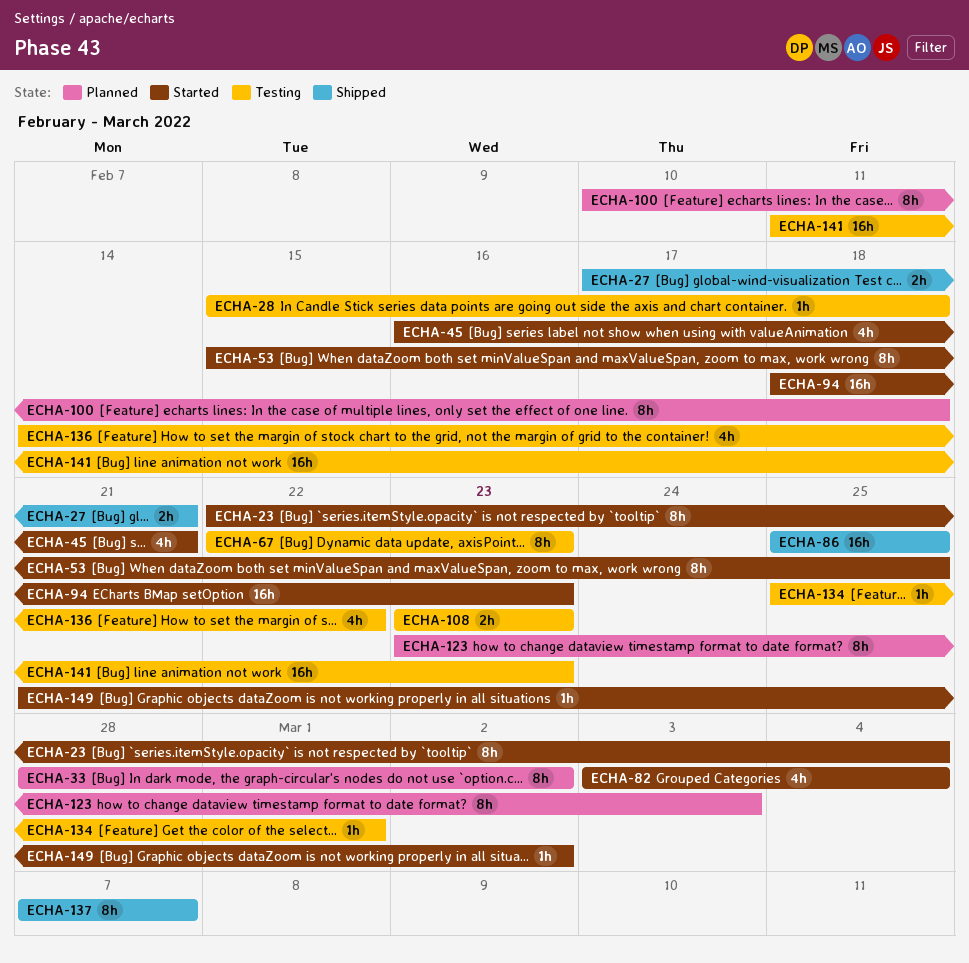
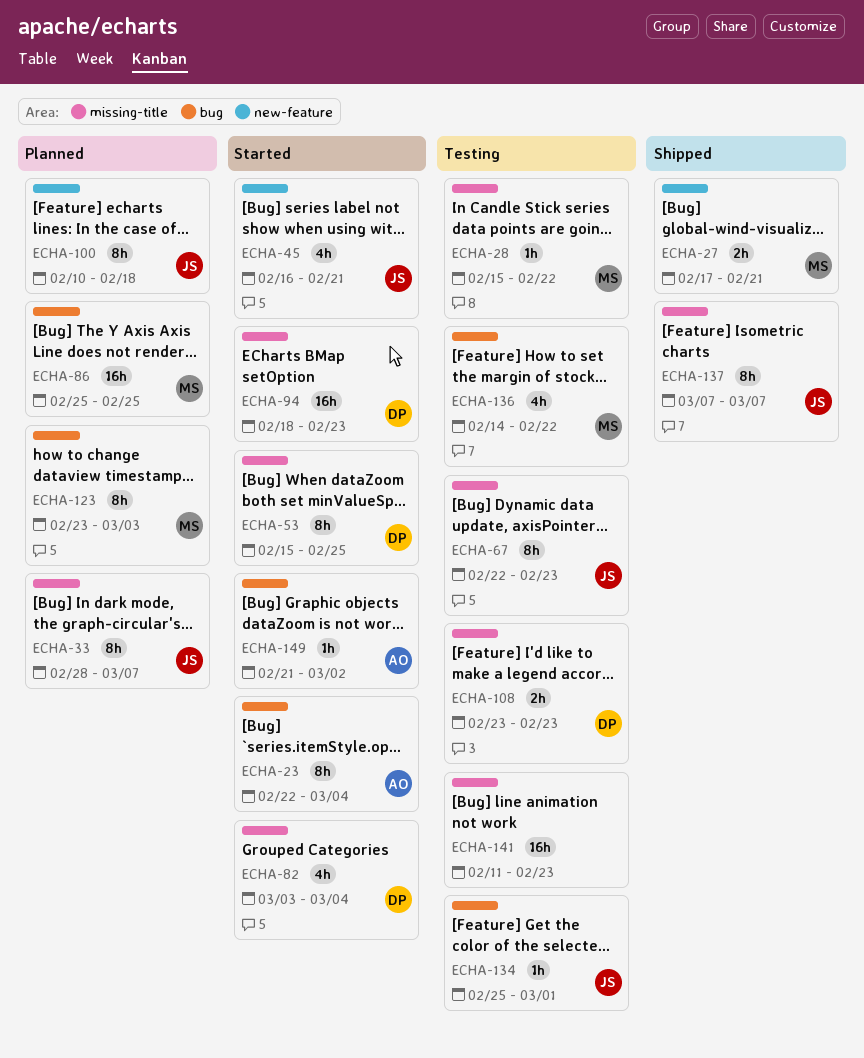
ECHA-28, due: Feb 18 -> Feb 22
ECHA-33, due: Mar 2 -> Mar 7
ECHA-86, status: Shipped -> Planned

